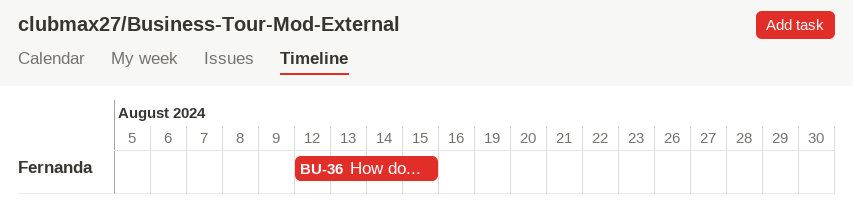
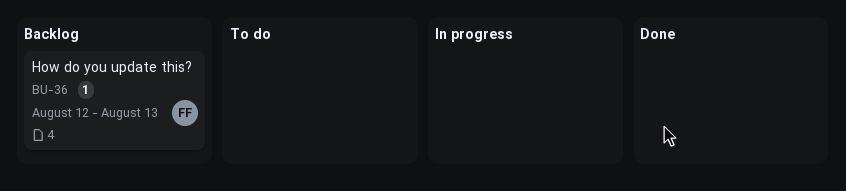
BU-36, due: Aug 15 -> Aug 13

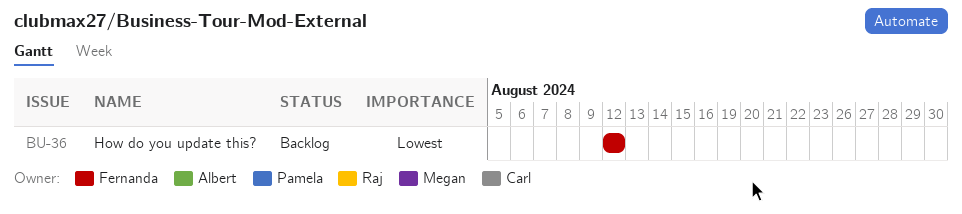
BU-36, due: Aug 13 -> Aug 12

